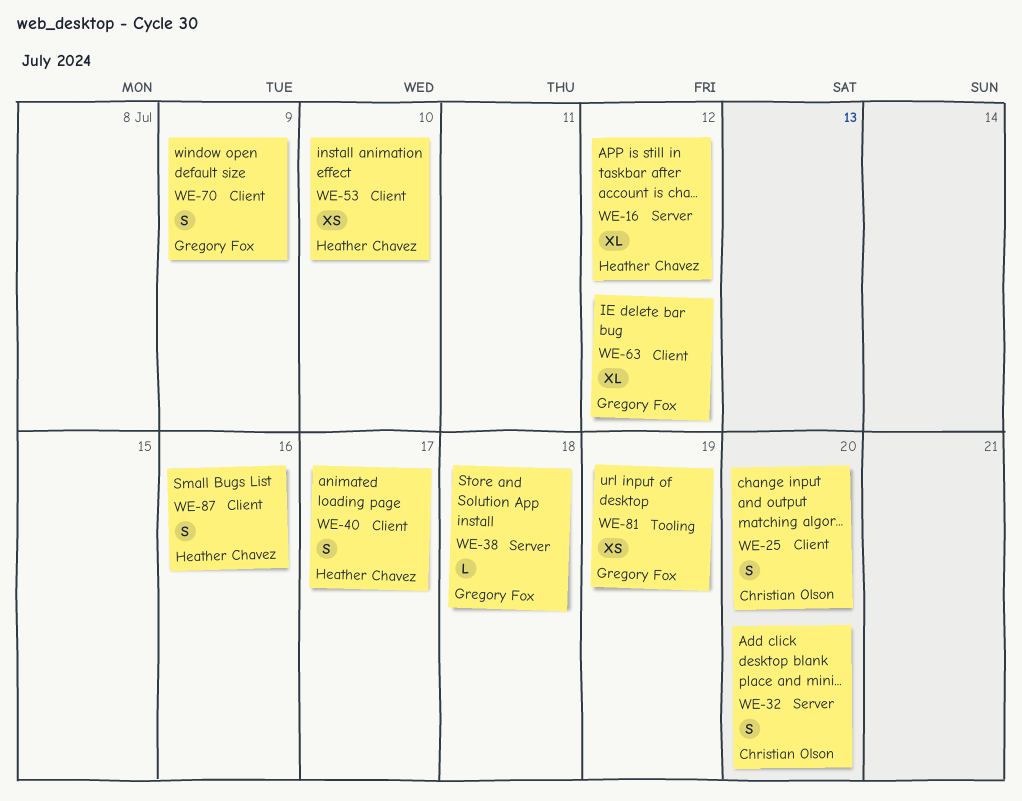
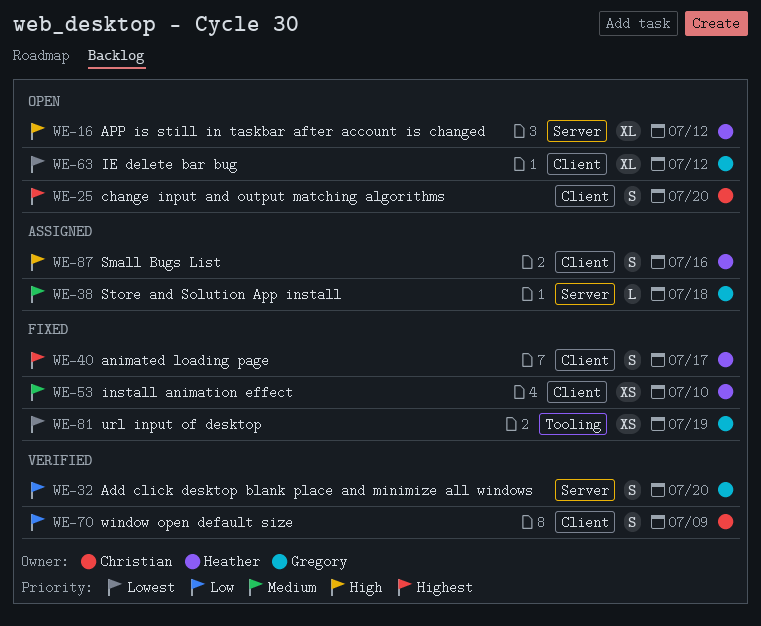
WE-32, owner: Christian Olson -> Gregory Fox
WE-70, owner: Gregory Fox -> Christian Olson

